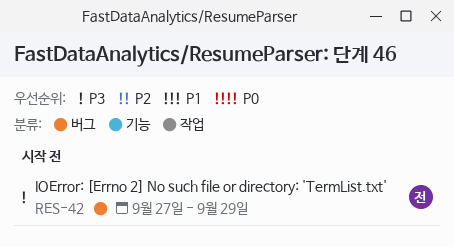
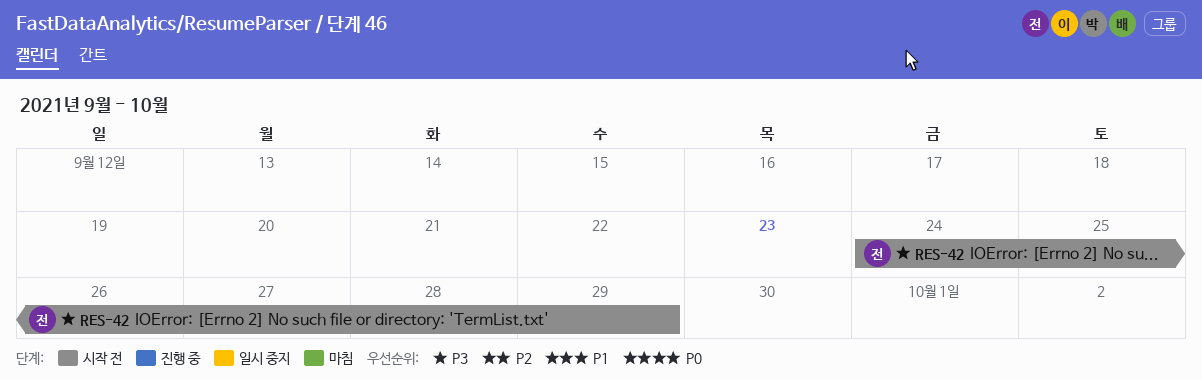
RES-42, start: Sep 27 -> Sep 24

